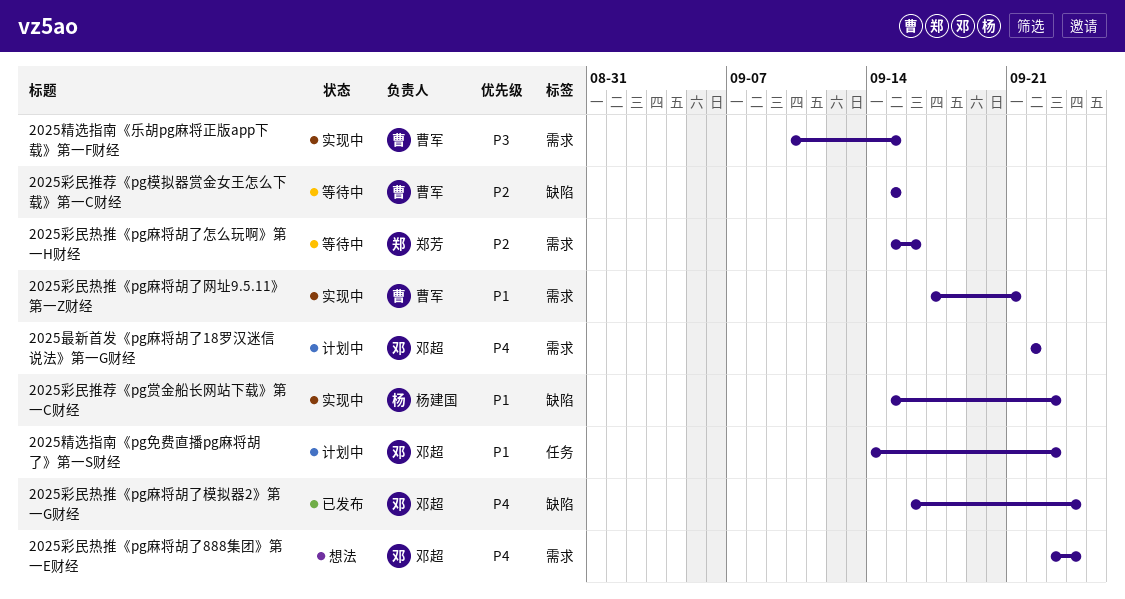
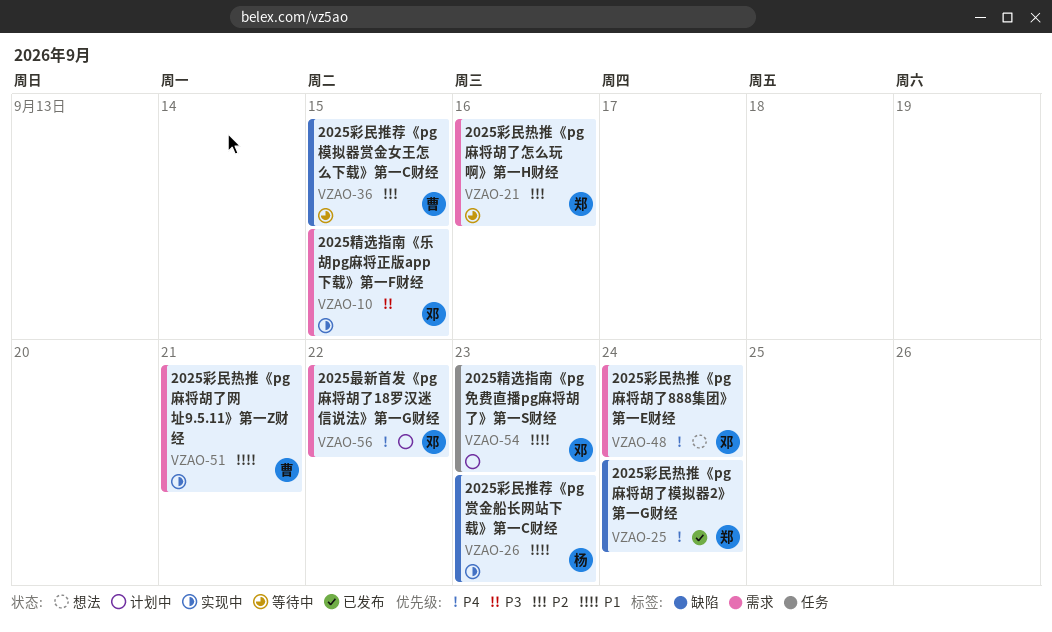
2025彩民热推《pg麻将胡了模拟器2》第一G财经, owner: 邓超 -> 郑芳
2025精选指南《乐胡pg麻将正版app下载》第一F财经, owner: 曹军 -> 邓超

